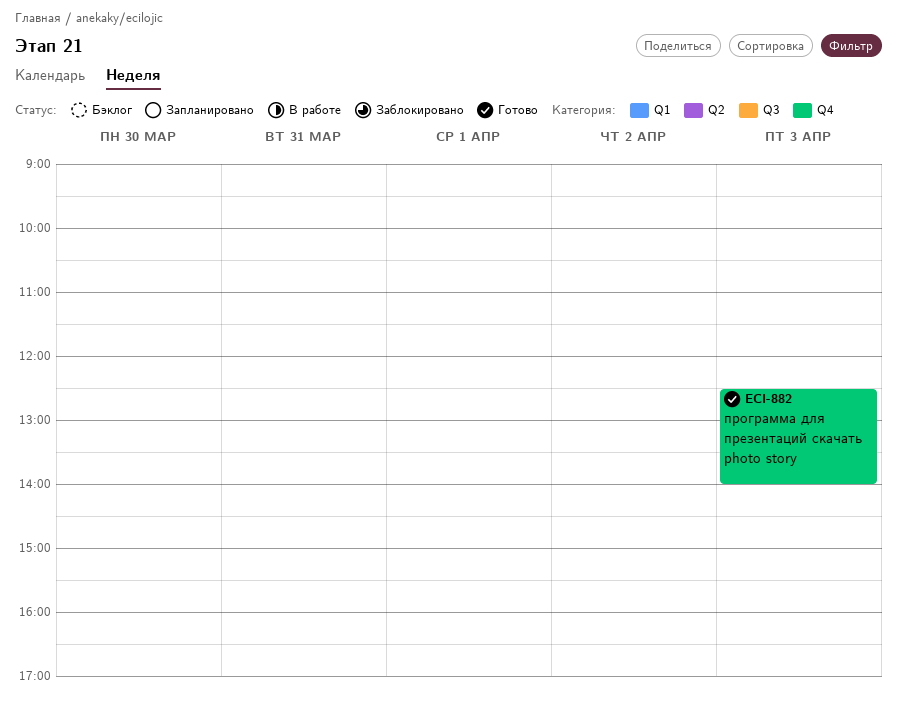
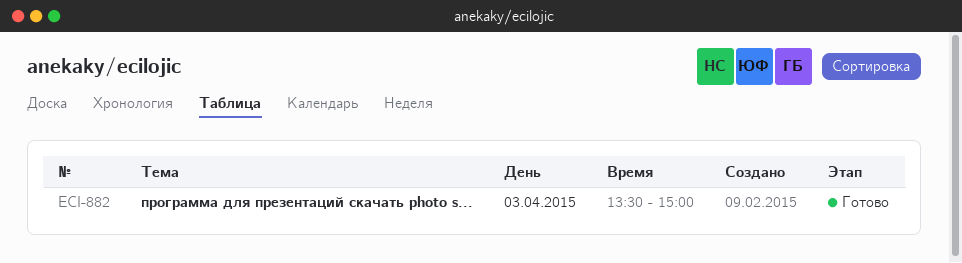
ECI-882, begins: 12:30 -> 13:30
ECI-882, ends: 14:00 -> 15:00

